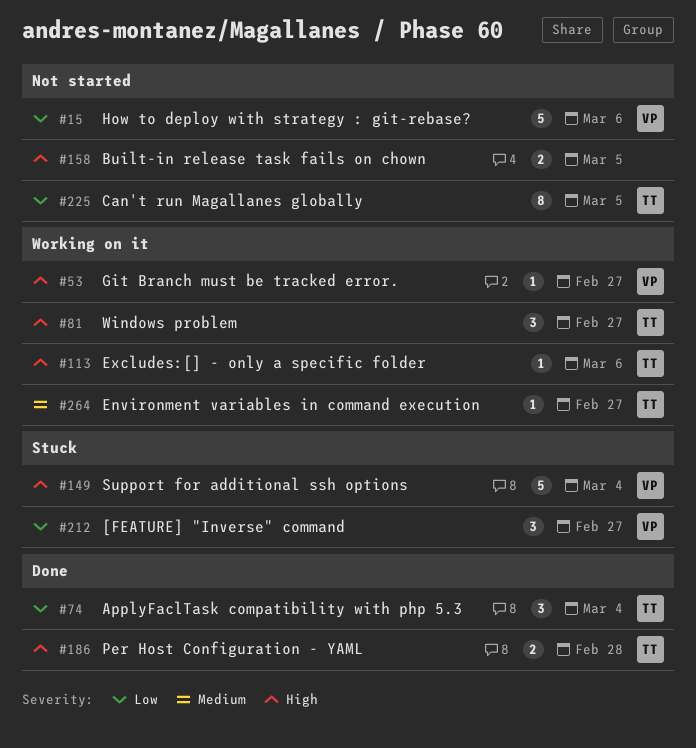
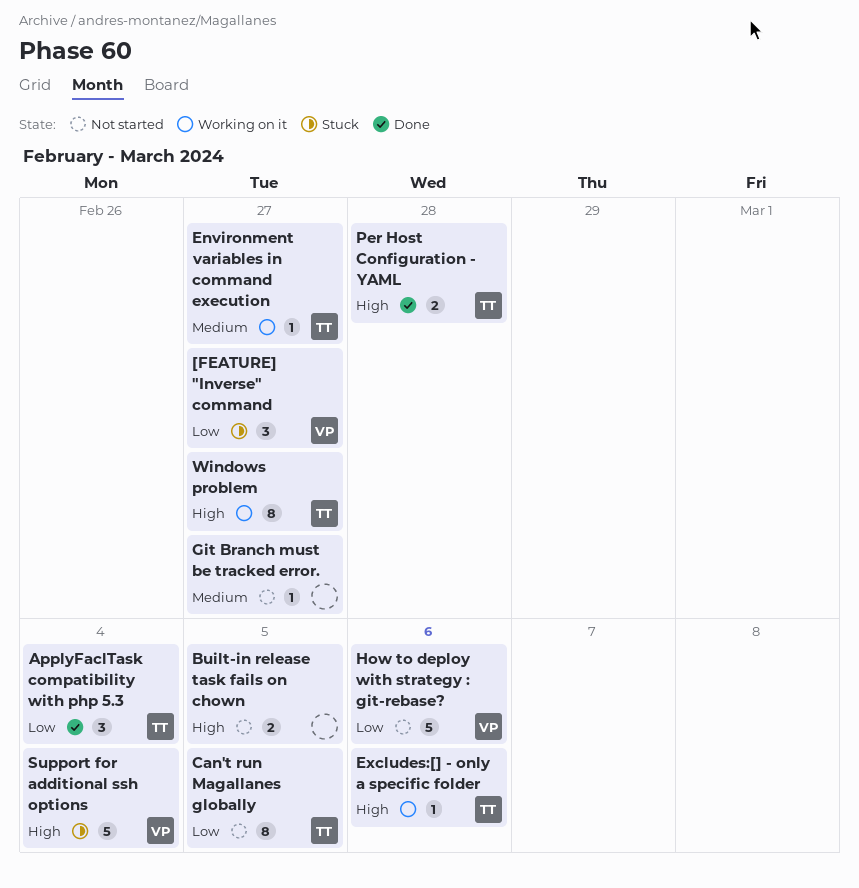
Git Branch must be tracked error., status: Working on it -> Not started
Git Branch must be tracked error., owner: VP -> none
Git Branch must be tracked error., priority: High -> Medium
Windows problem, estimate: 3 -> 8

